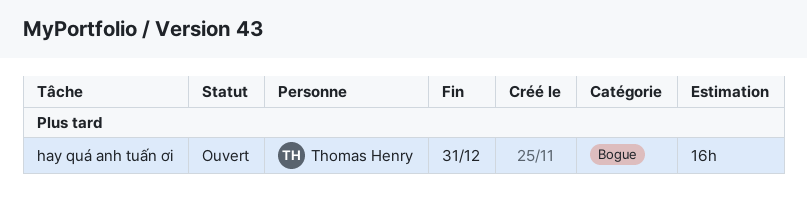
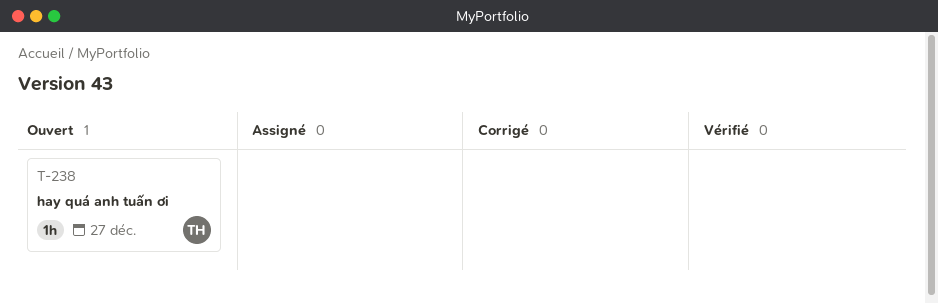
hay quá anh tuấn ơi, estimate: 16h -> 1h
hay quá anh tuấn ơi, due: Dec 31 -> Dec 27

